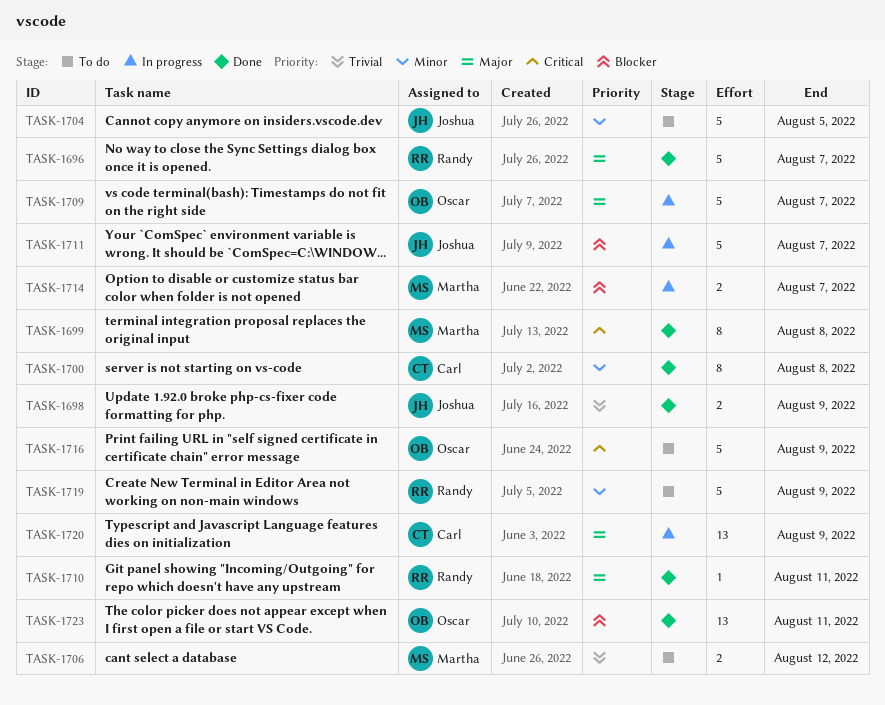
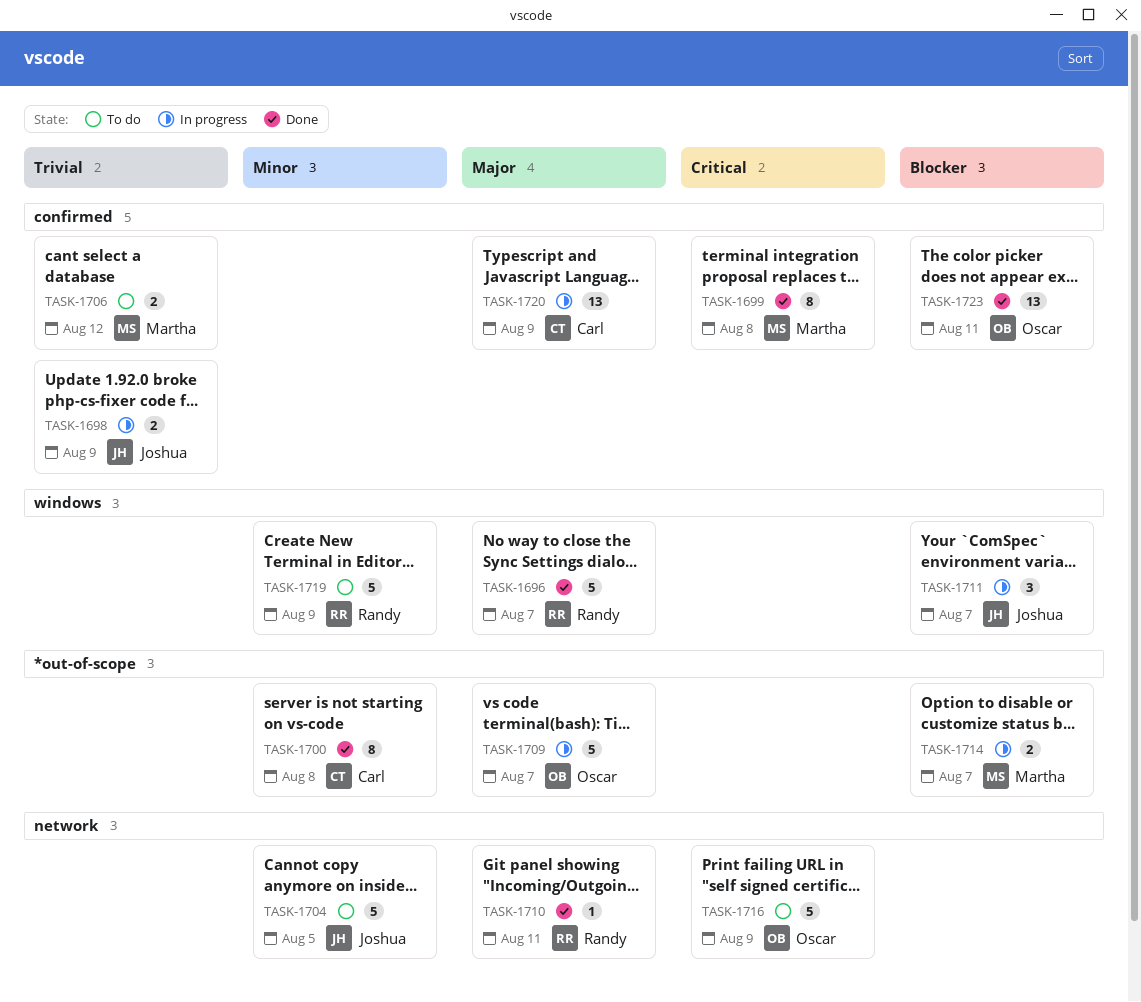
TASK-1698, status: Done -> In progress
TASK-1711, estimate: 5 -> 3

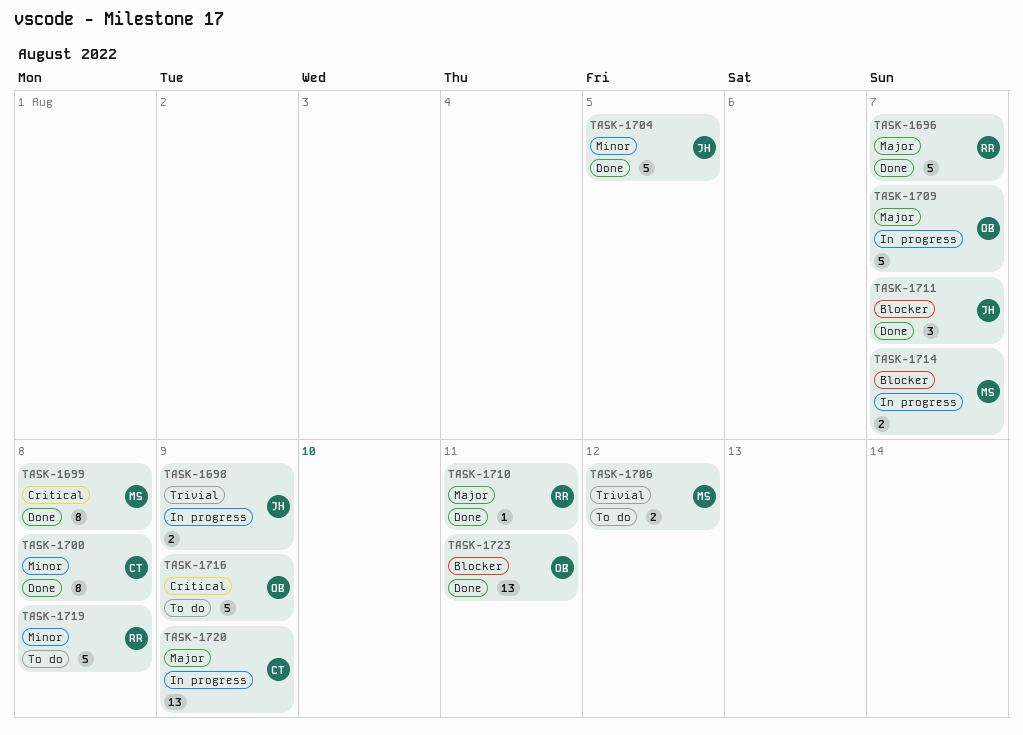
TASK-1704, status: To do -> Done
TASK-1711, status: In progress -> Done
TASK-1719, due: Aug 9 -> Aug 8

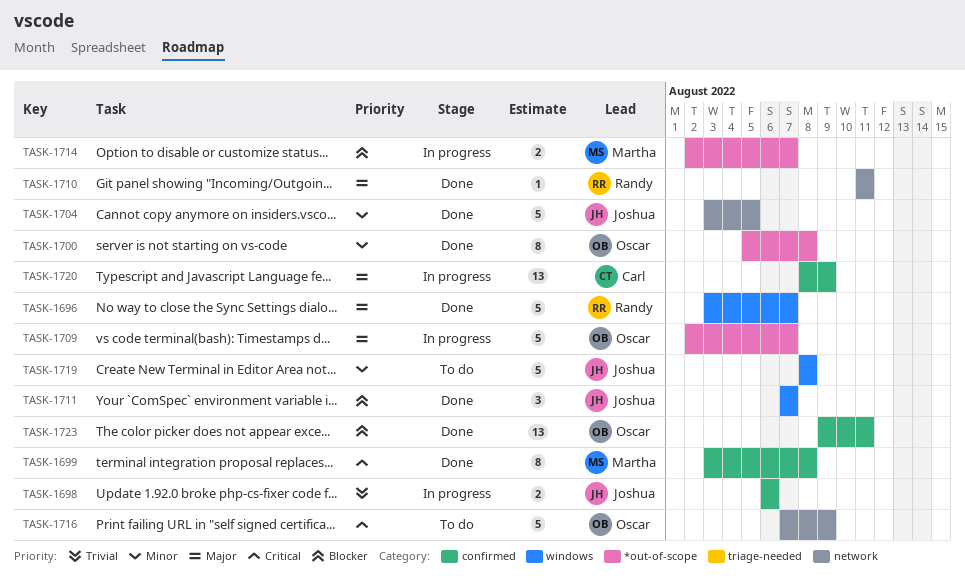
TASK-1698, due: Aug 9 -> Aug 6
TASK-1700, owner: Carl -> Oscar
TASK-1706: present -> none
TASK-1719, owner: Randy -> Joshua

